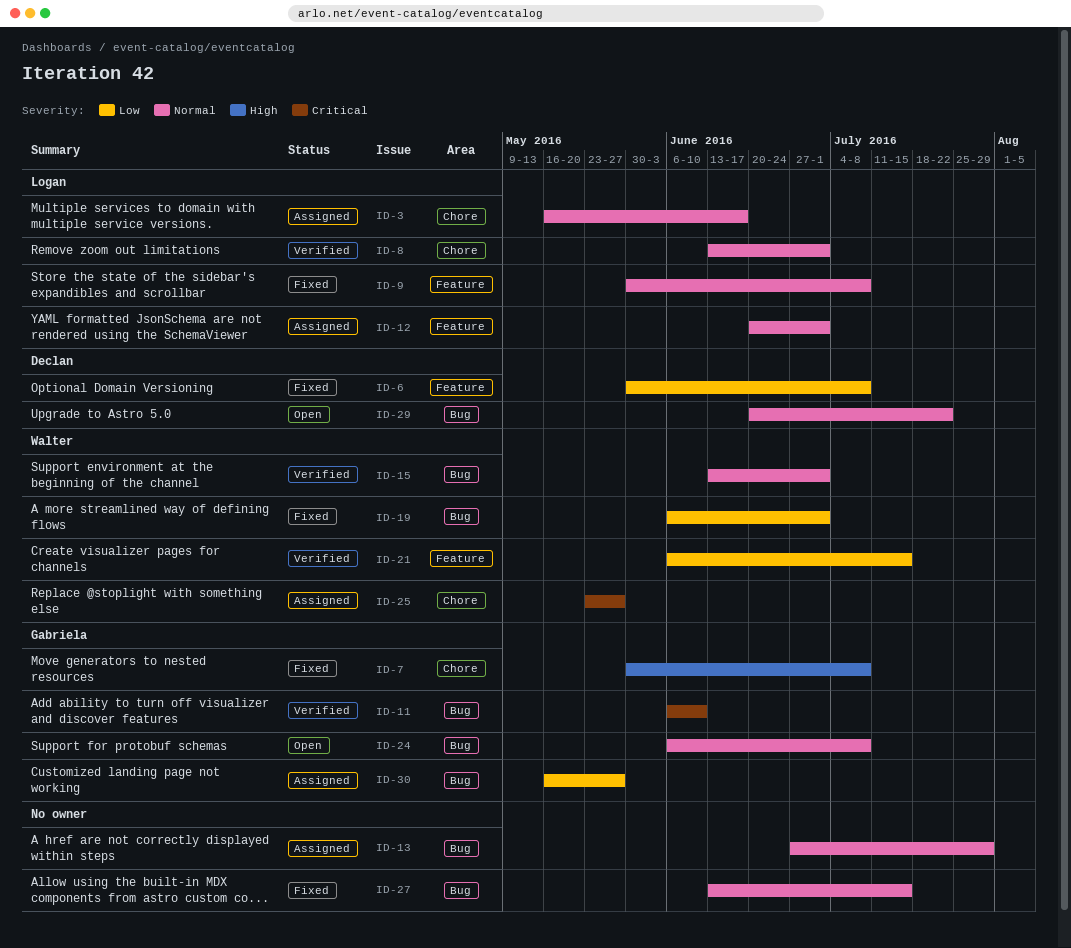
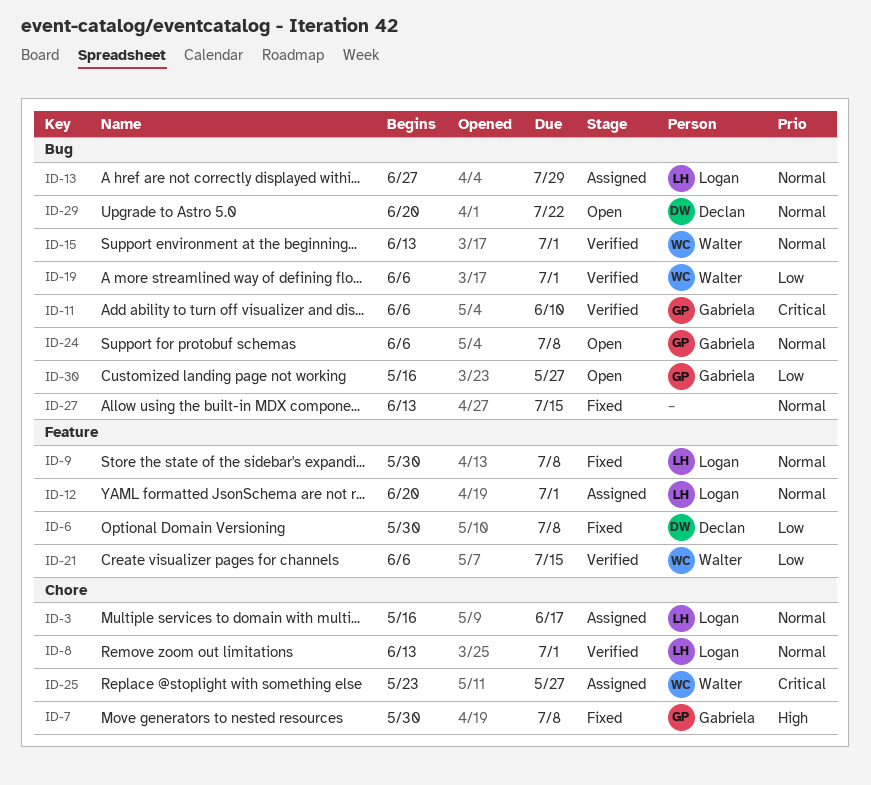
ID-13, owner: none -> Logan
ID-19, status: Fixed -> Verified
ID-30, status: Assigned -> Open

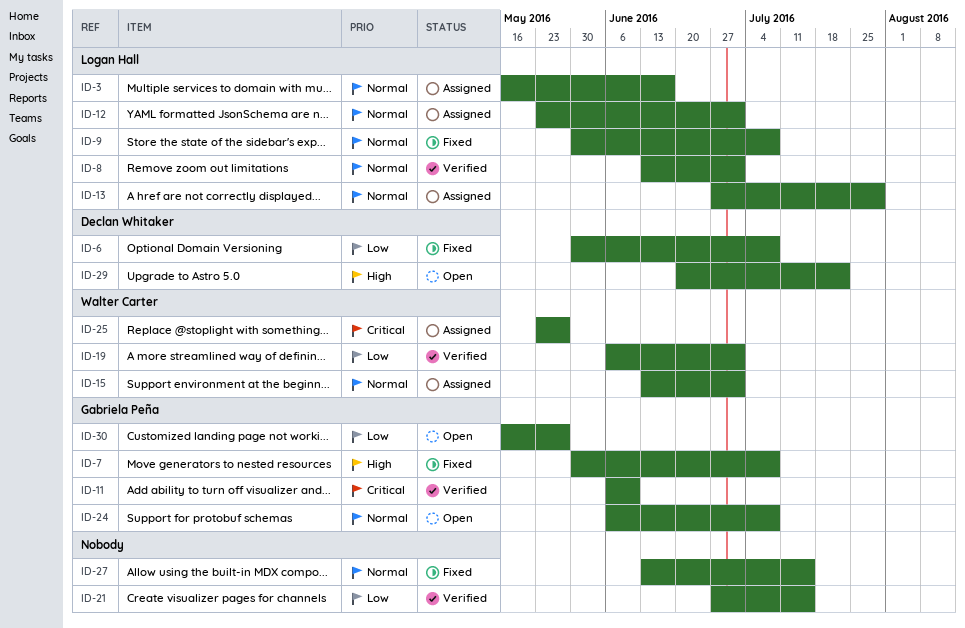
ID-12, start: Jun 20 -> May 23
ID-15, status: Verified -> Assigned
ID-21, owner: Walter Carter -> none
ID-21, start: Jun 6 -> Jun 27
ID-29, priority: Normal -> High

